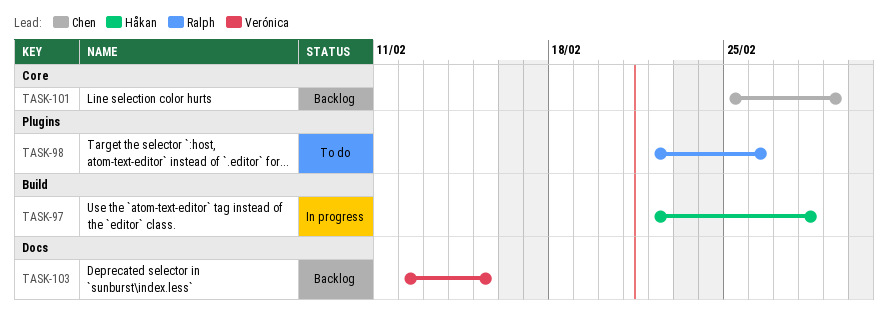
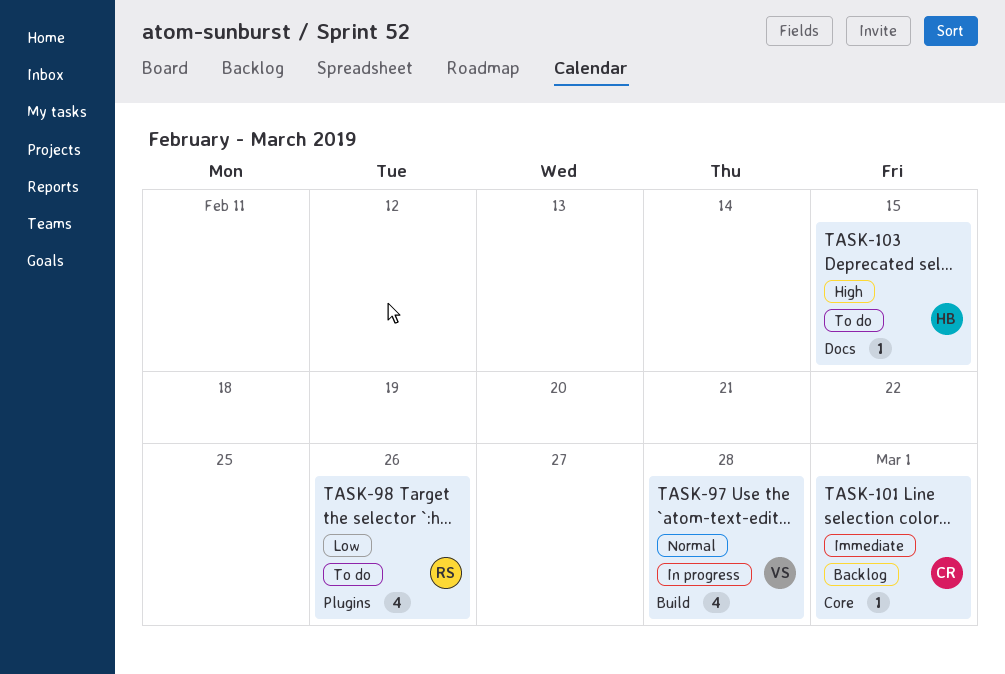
TASK-97, owner: Håkan -> Verónica
TASK-103, status: Backlog -> To do
TASK-103, owner: Verónica -> Håkan

